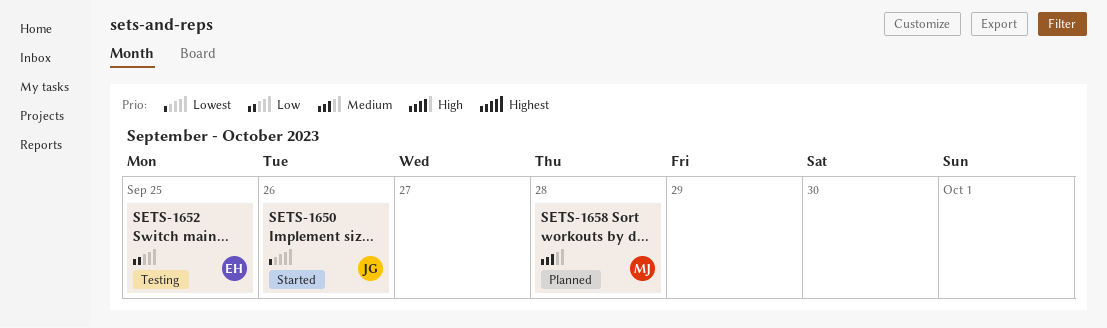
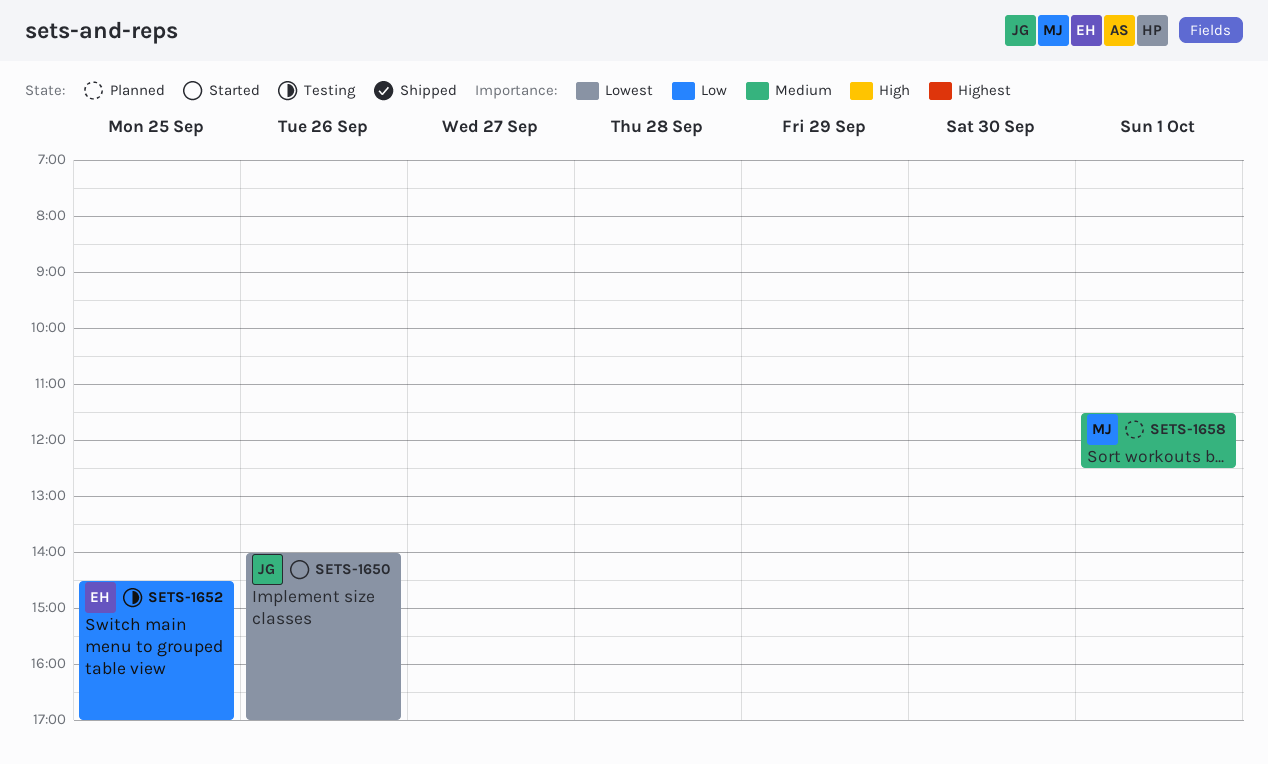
SETS-1658, day: Sep 28 -> Oct 1

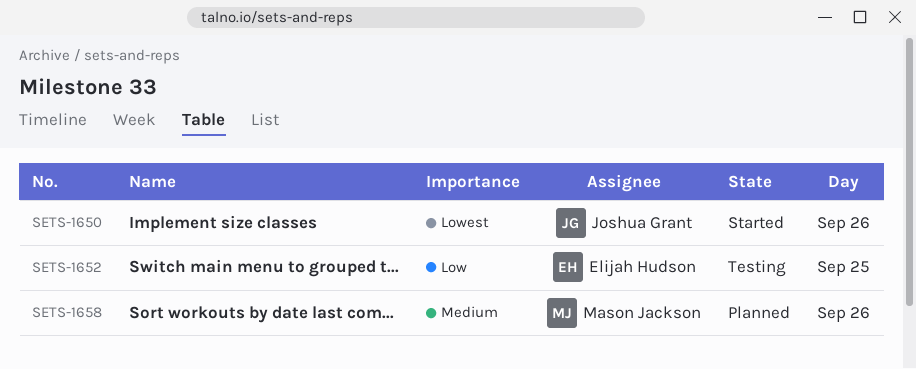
SETS-1658, day: Oct 1 -> Sep 26

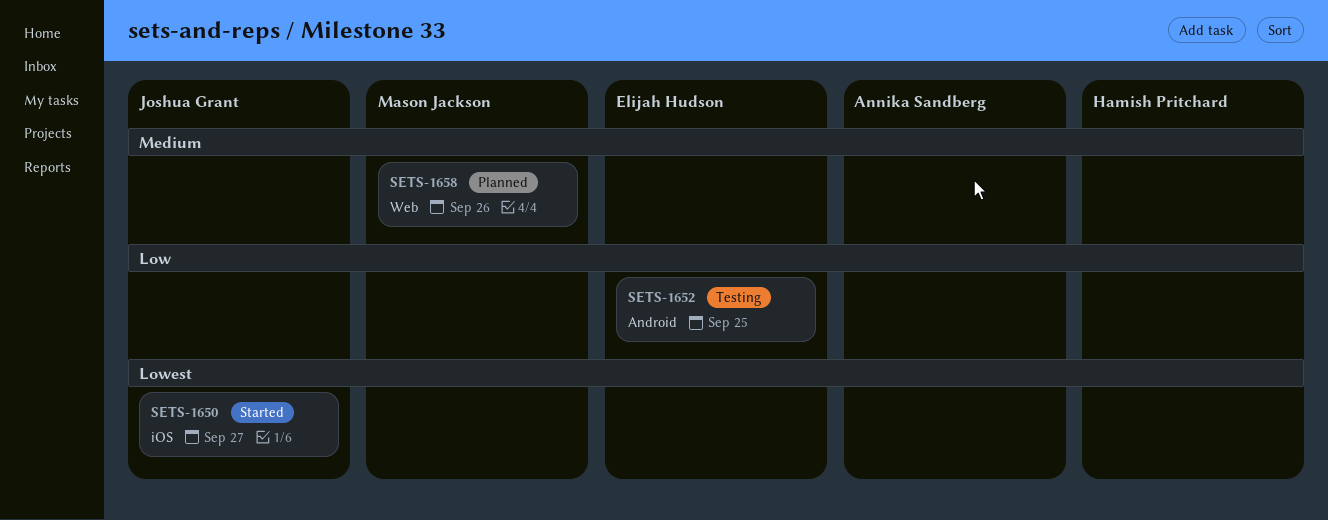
SETS-1650, day: Sep 26 -> Sep 27

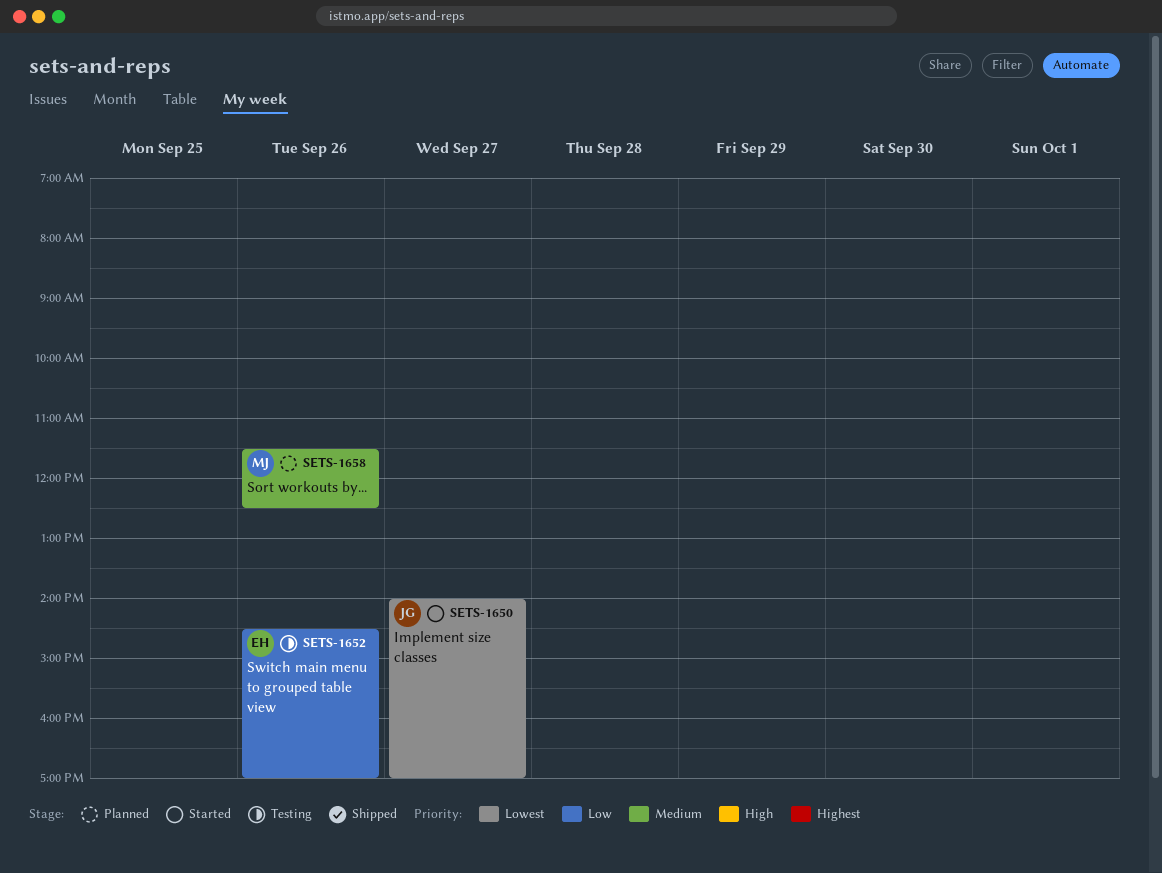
SETS-1652, day: Sep 25 -> Sep 26

